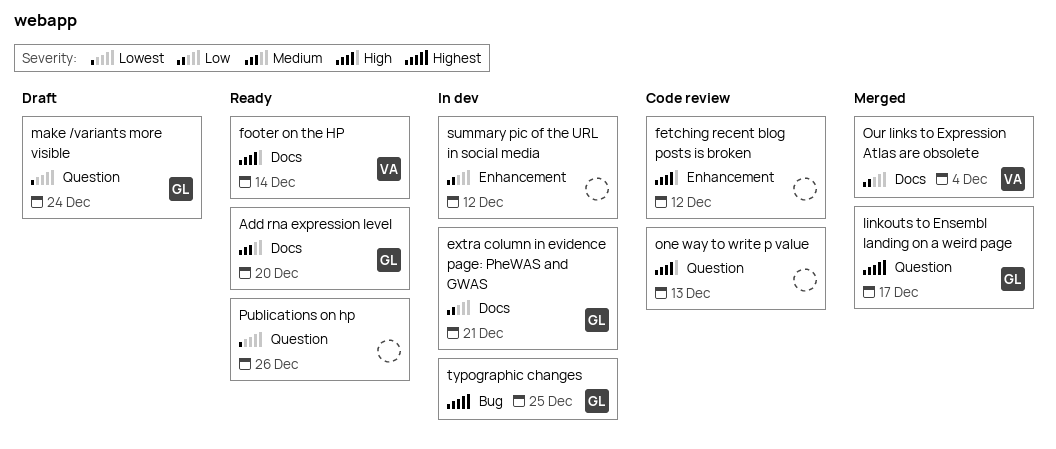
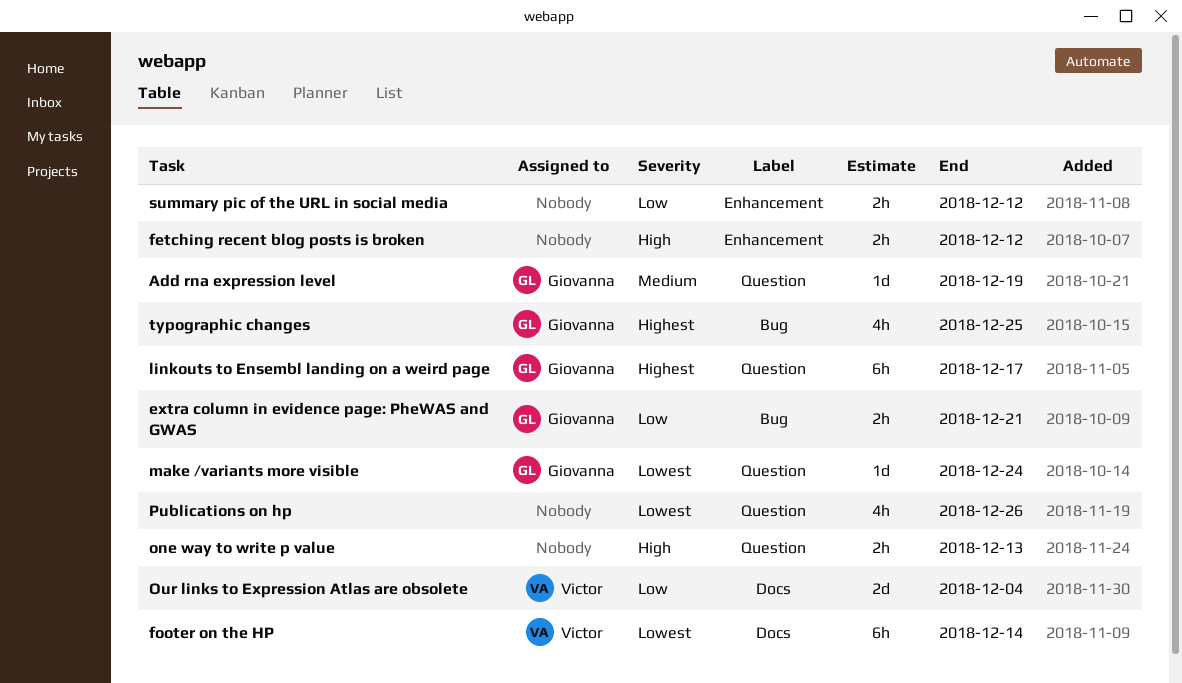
Add rna expression level, label: Docs -> Question
Add rna expression level, due: Dec 20 -> Dec 19
extra column in evidence page: PheWAS and GWAS, label: Docs -> Bug
footer on the HP, priority: High -> Lowest

